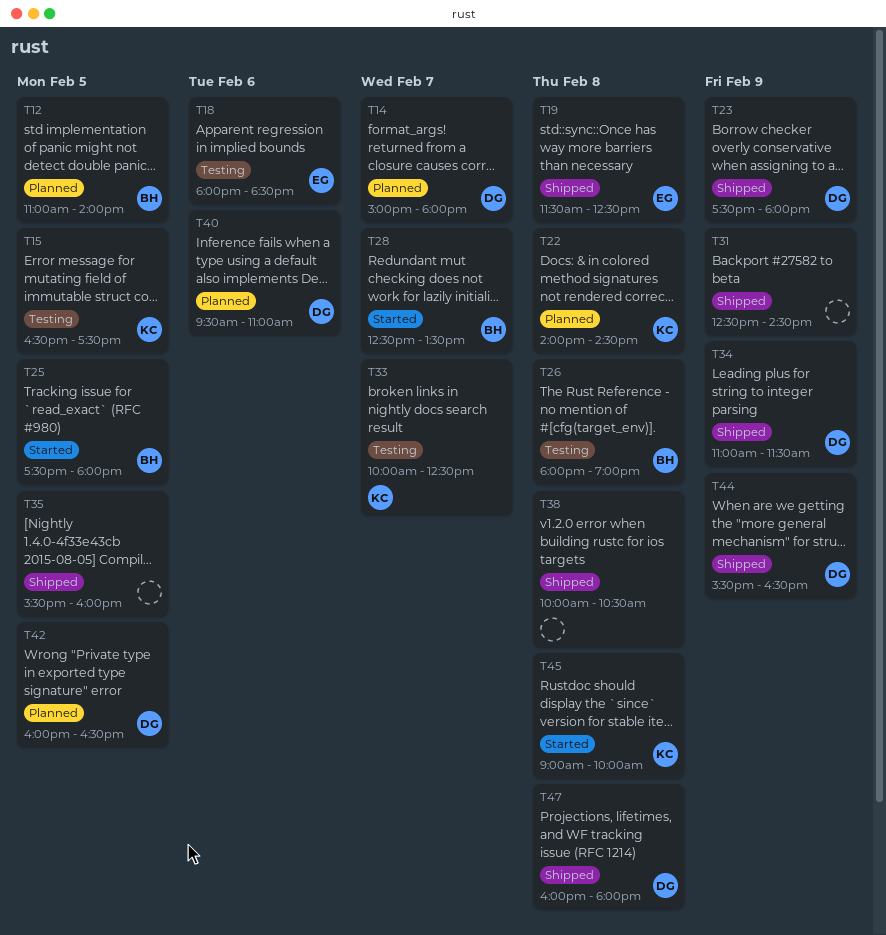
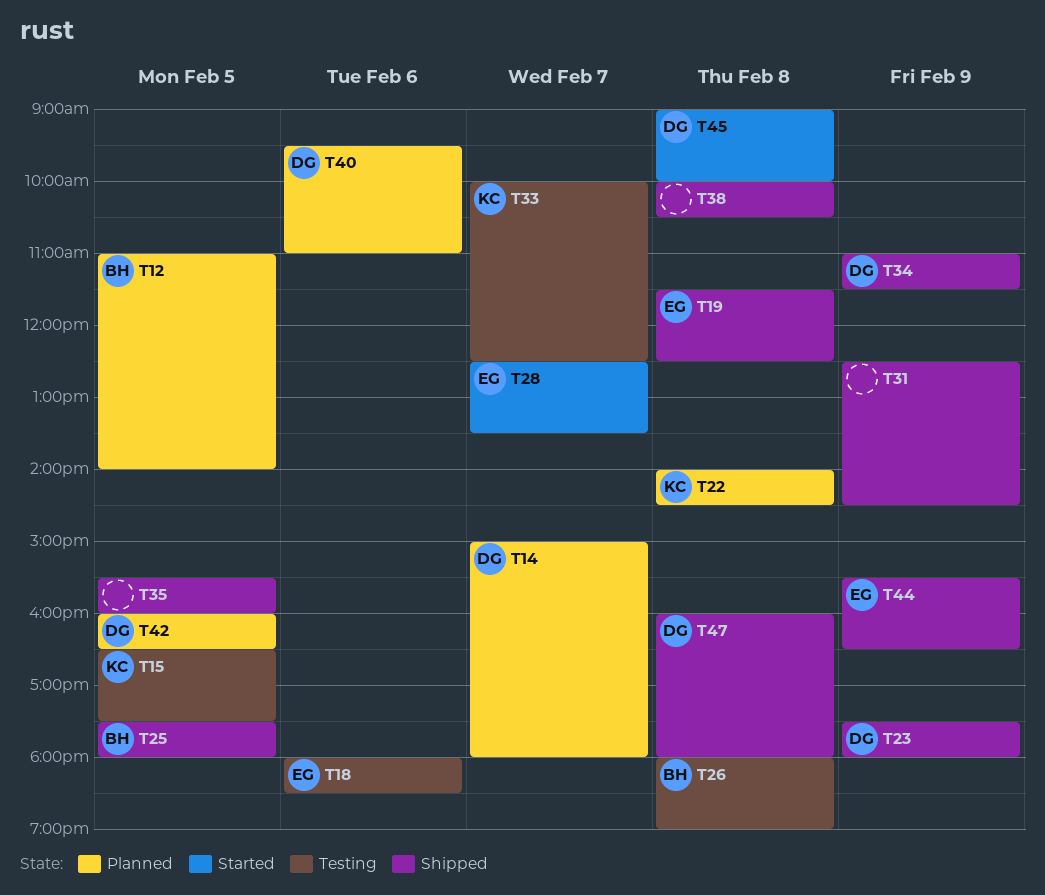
T25, status: Started -> Shipped
T28, owner: BH -> EG
T44, owner: DG -> EG
T45, owner: KC -> DG

